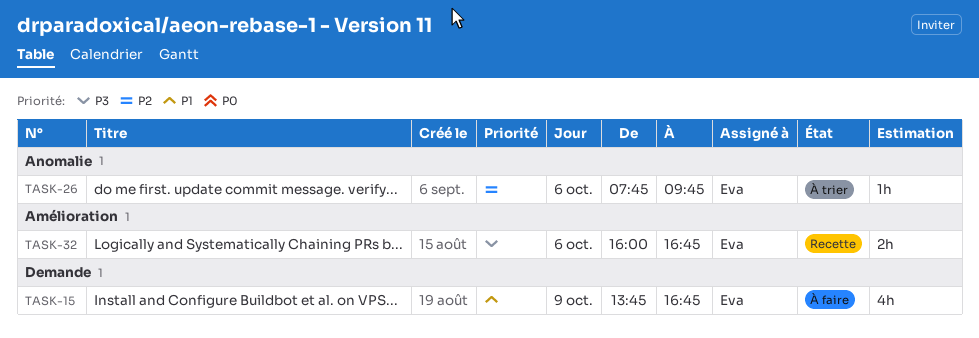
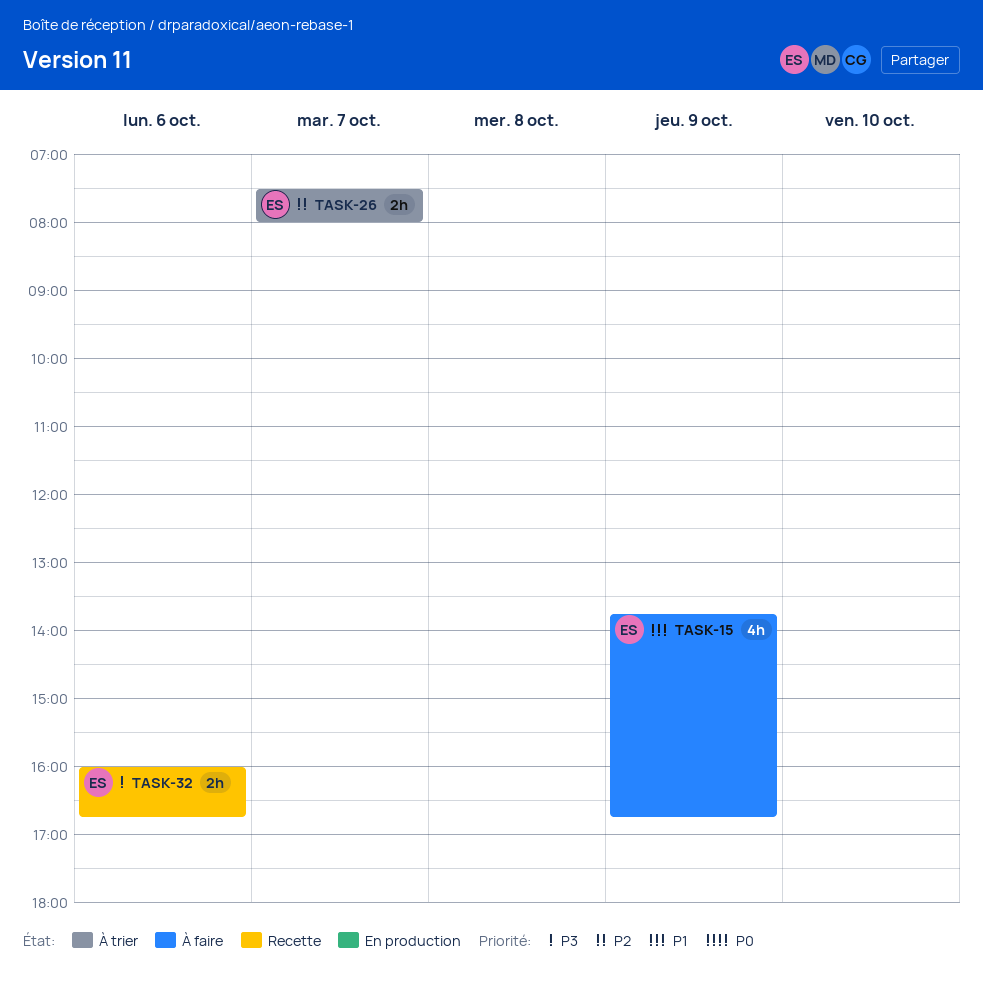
TASK-26, estimate: 1h -> 2h
TASK-26, day: Oct 6 -> Oct 7
TASK-26, begins: 07:45 -> 07:30
TASK-26, ends: 09:45 -> 08:00

